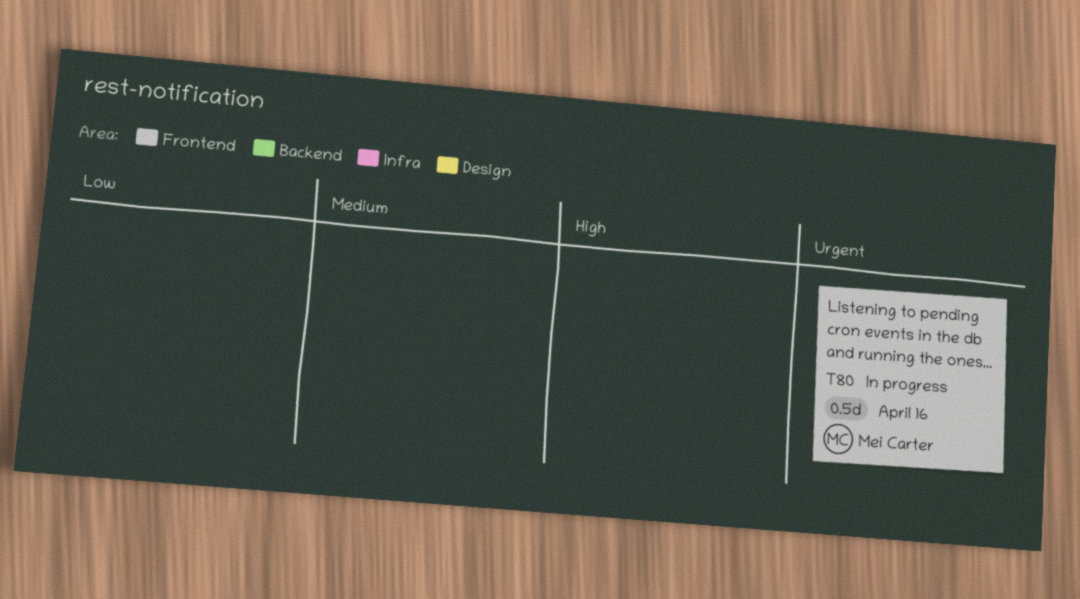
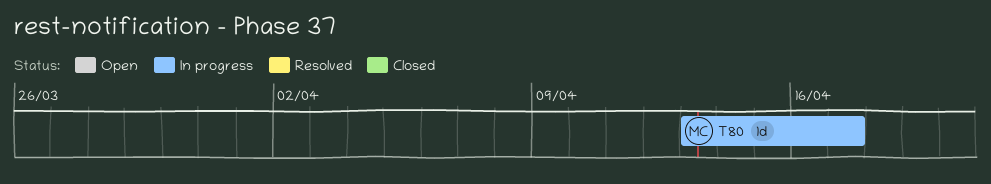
T80, estimate: 0.5d -> 1d
T80, due: Apr 16 -> Apr 17

